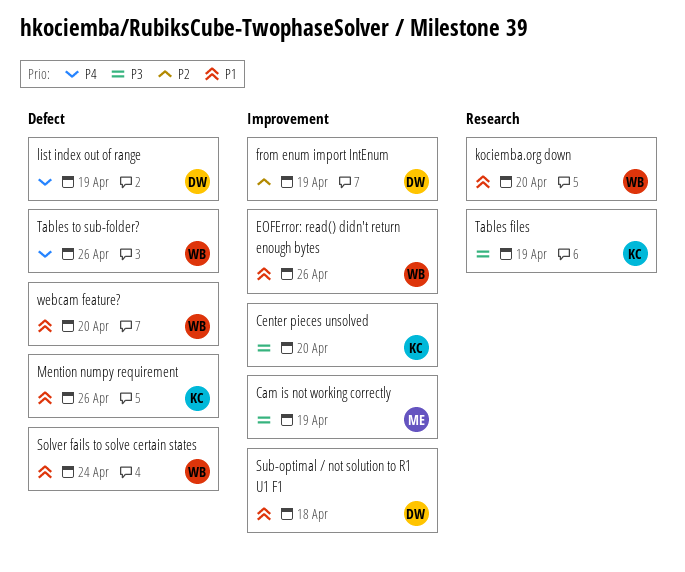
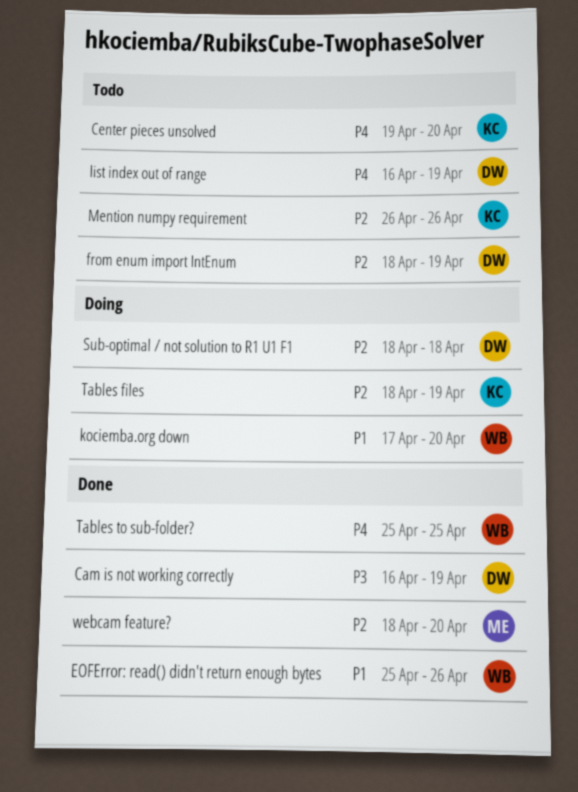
Cam is not working correctly, owner: ME -> DW
Center pieces unsolved, priority: P3 -> P4
Mention numpy requirement, priority: P1 -> P2
Solver fails to solve certain states: present -> none
Sub-optimal / not solution to R1 U1 F1, priority: P1 -> P2
Tables files, priority: P3 -> P2
Tables to sub-folder?, due: Apr 26 -> Apr 25
webcam feature?, owner: WB -> ME
webcam feature?, priority: P1 -> P2

